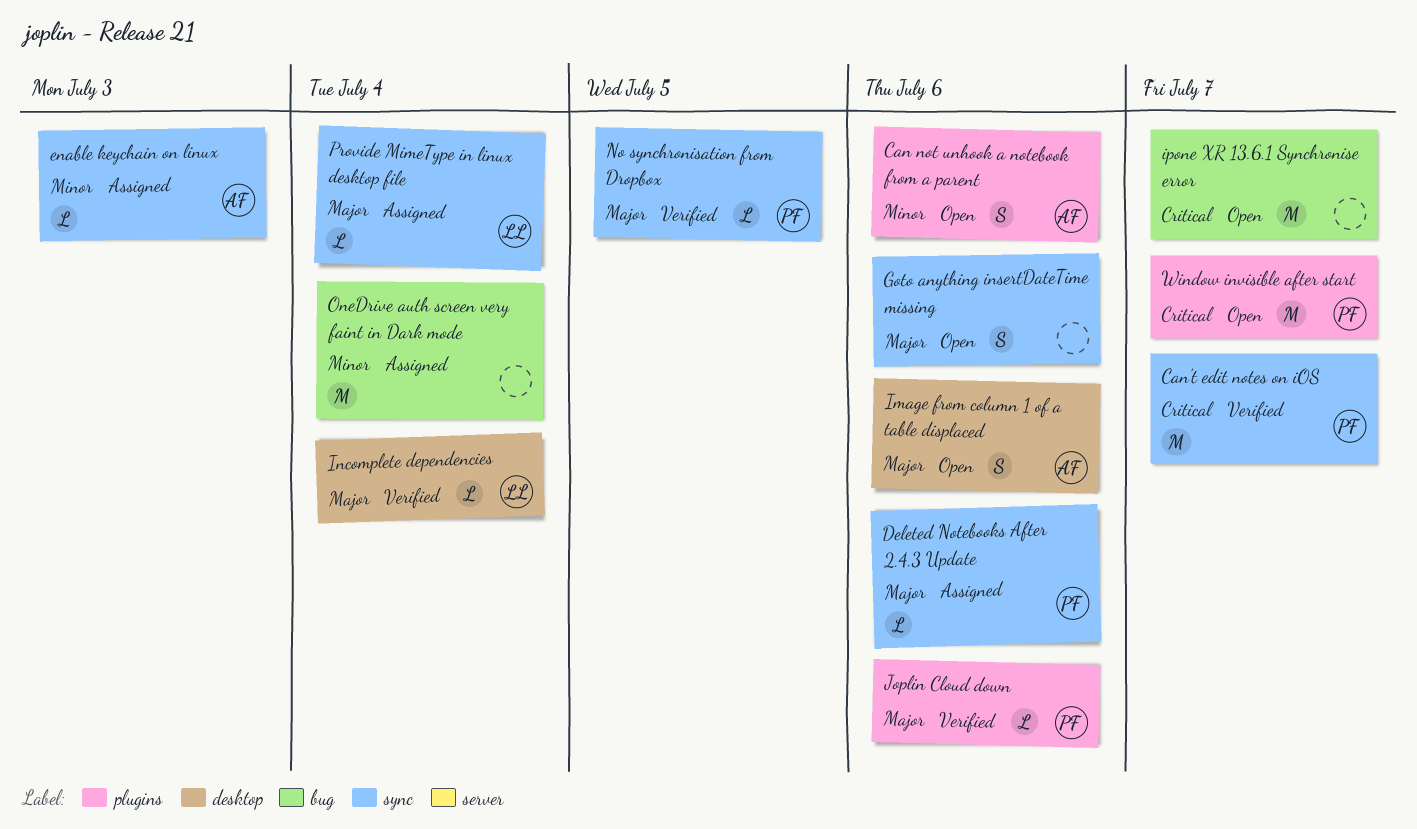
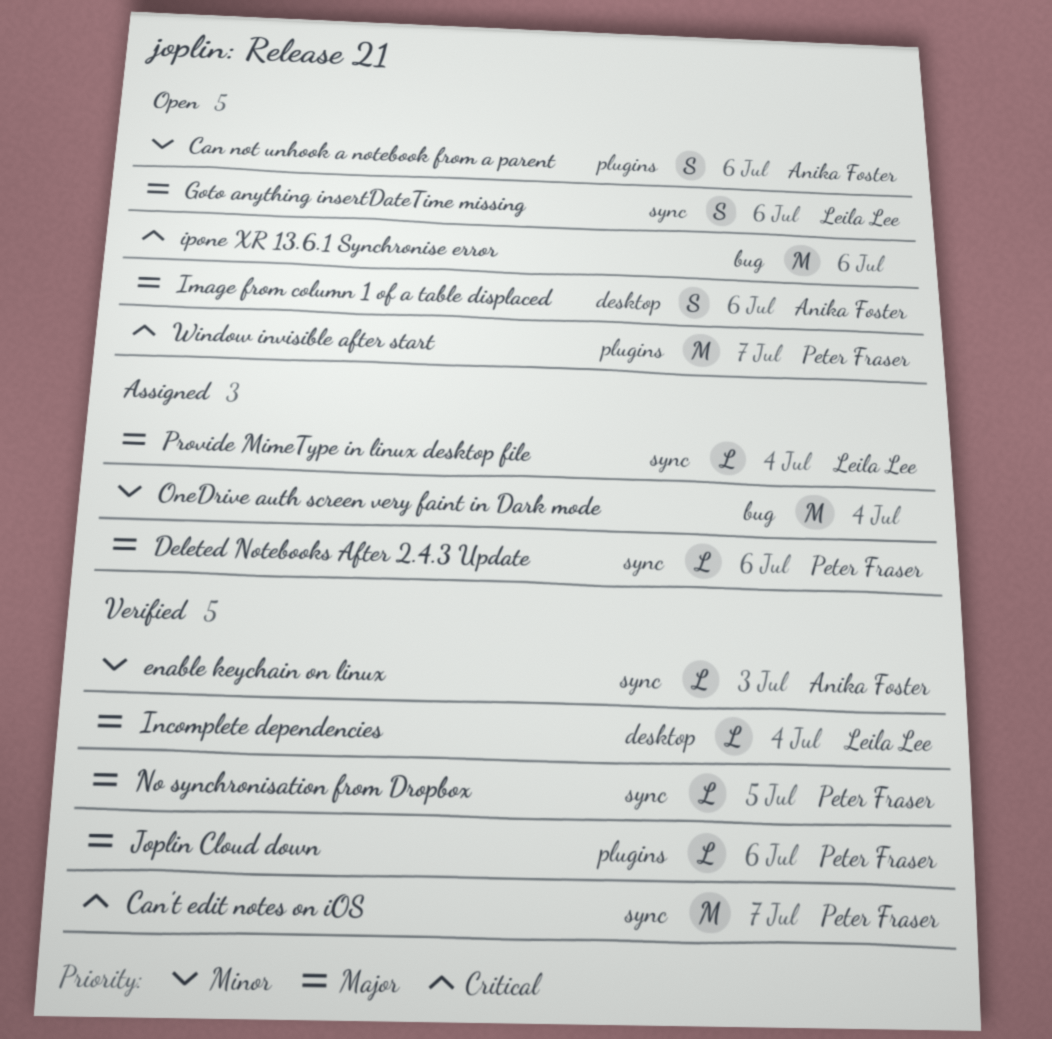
enable keychain on linux, status: Assigned -> Verified
Goto anything insertDateTime missing, owner: none -> Leila Lee
ipone XR 13.6.1 Synchronise error, due: Jul 7 -> Jul 6

